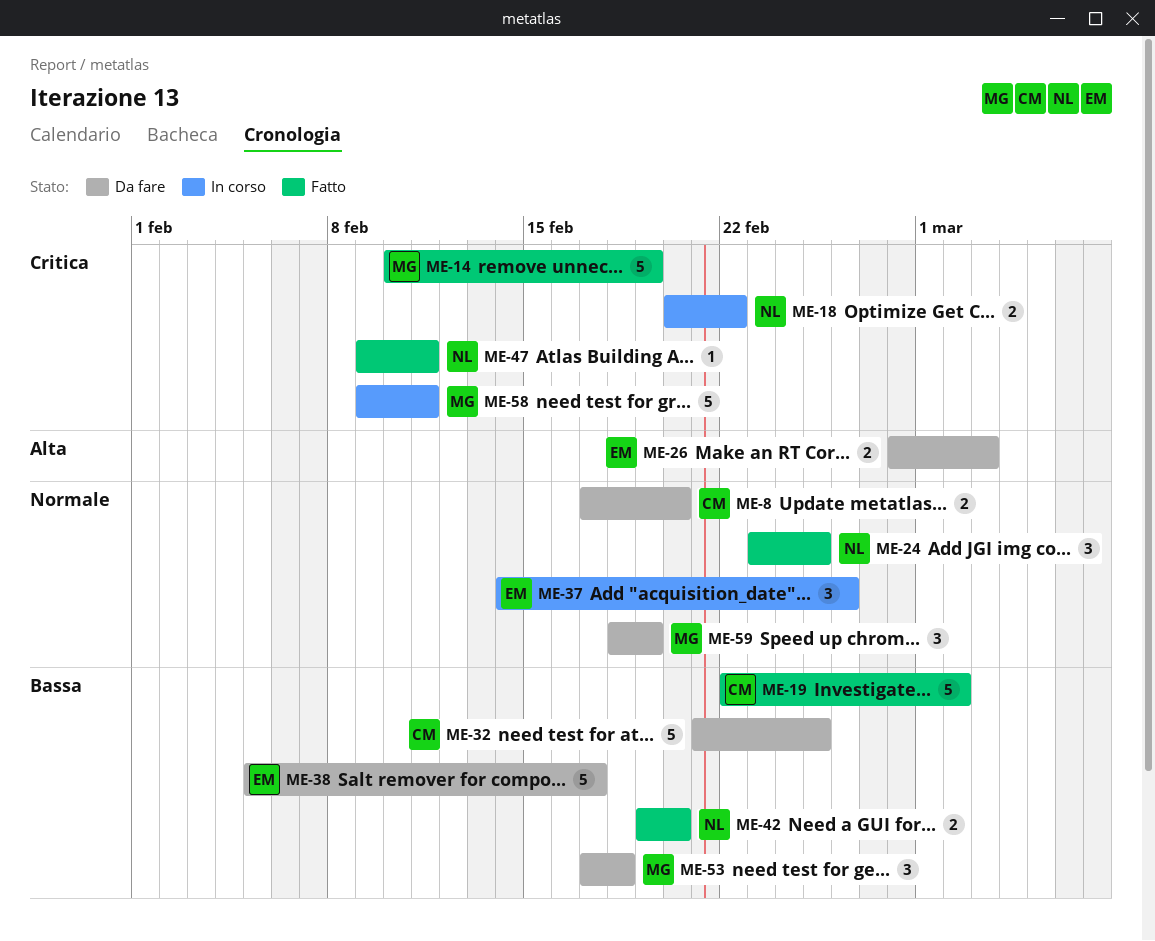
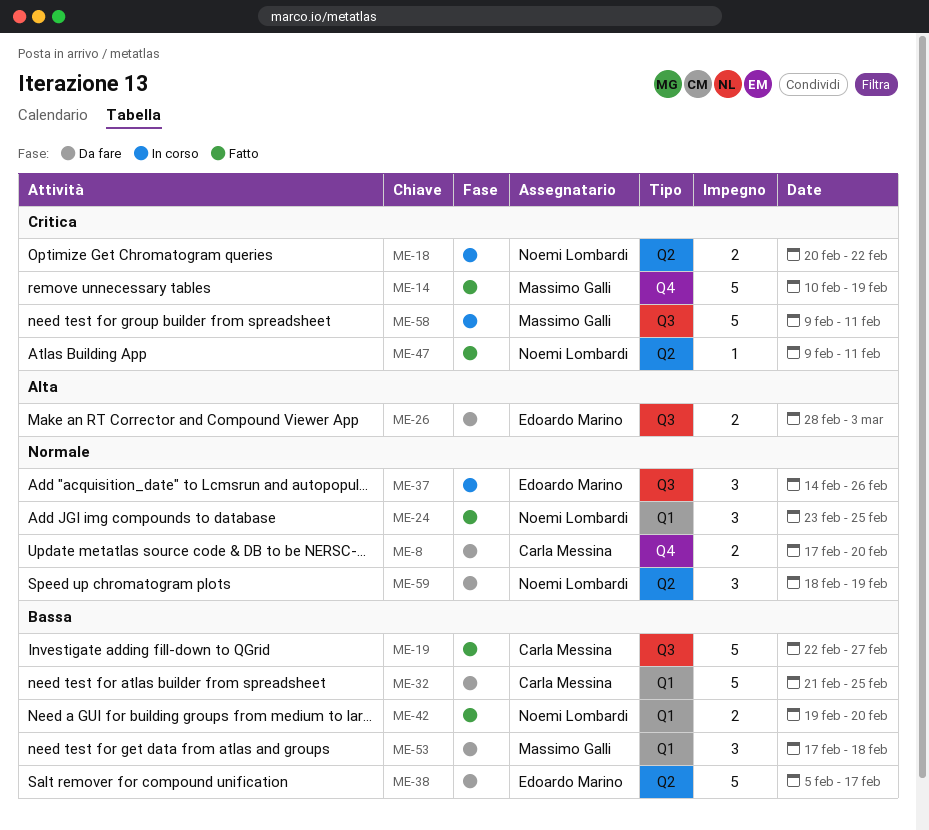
ME-19, due: Mar 2 -> Feb 27
ME-59, owner: Massimo Galli -> Noemi Lombardi

